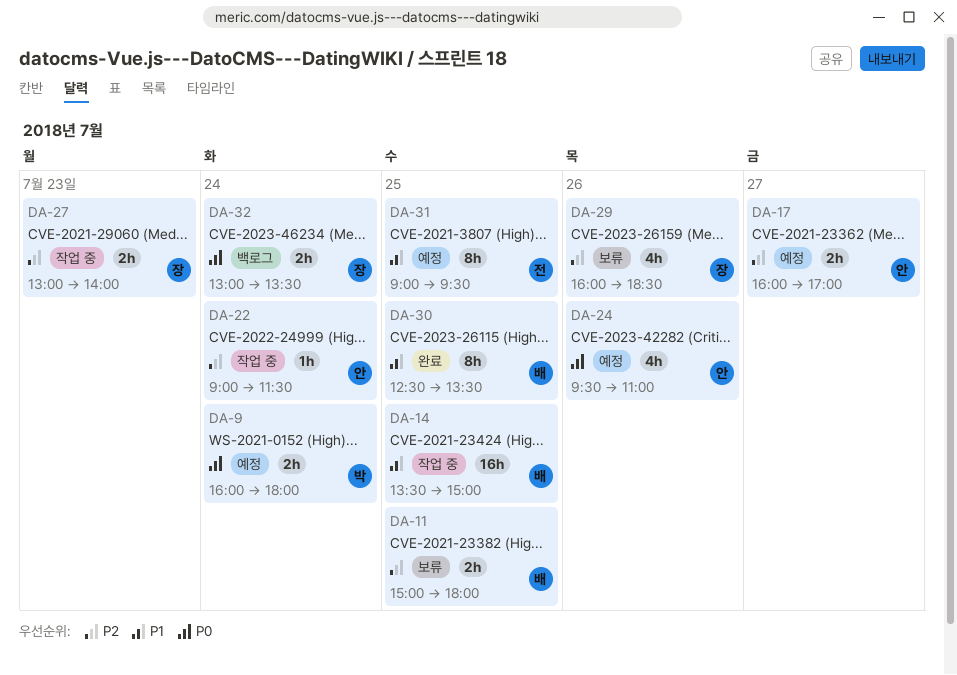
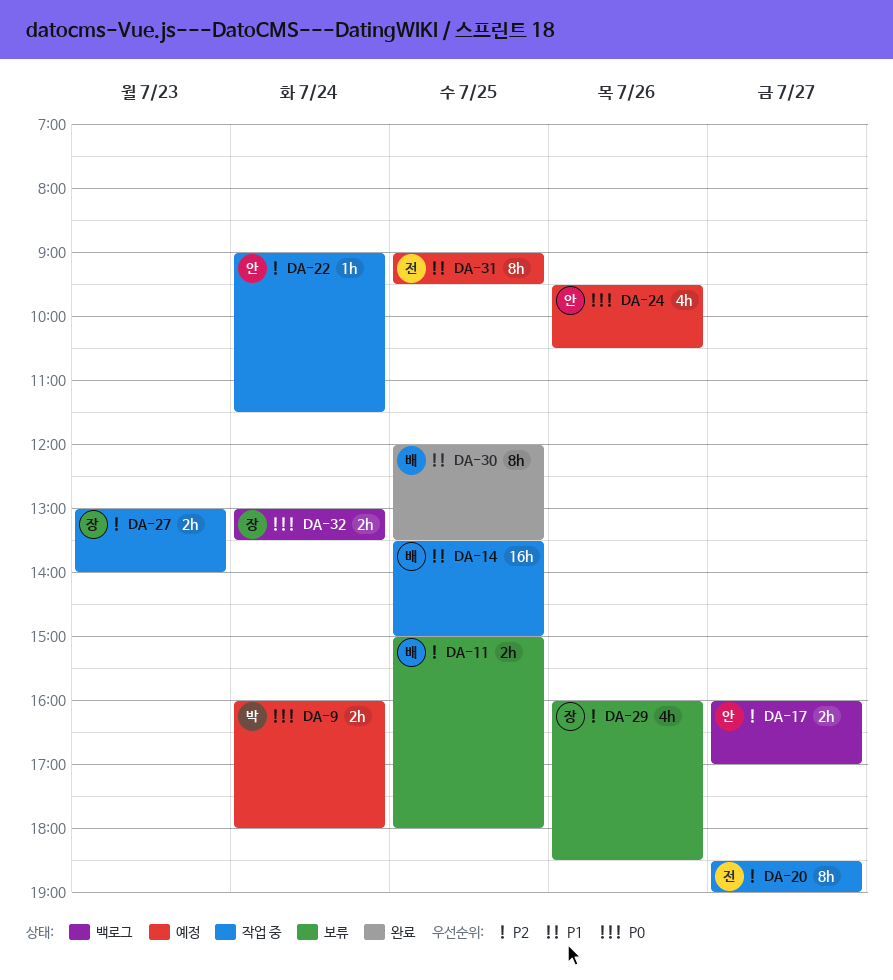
DA-17, status: 예정 -> 백로그
DA-20: none -> present
DA-24, ends: 11:00 -> 10:30
DA-30, begins: 12:30 -> 12:00

